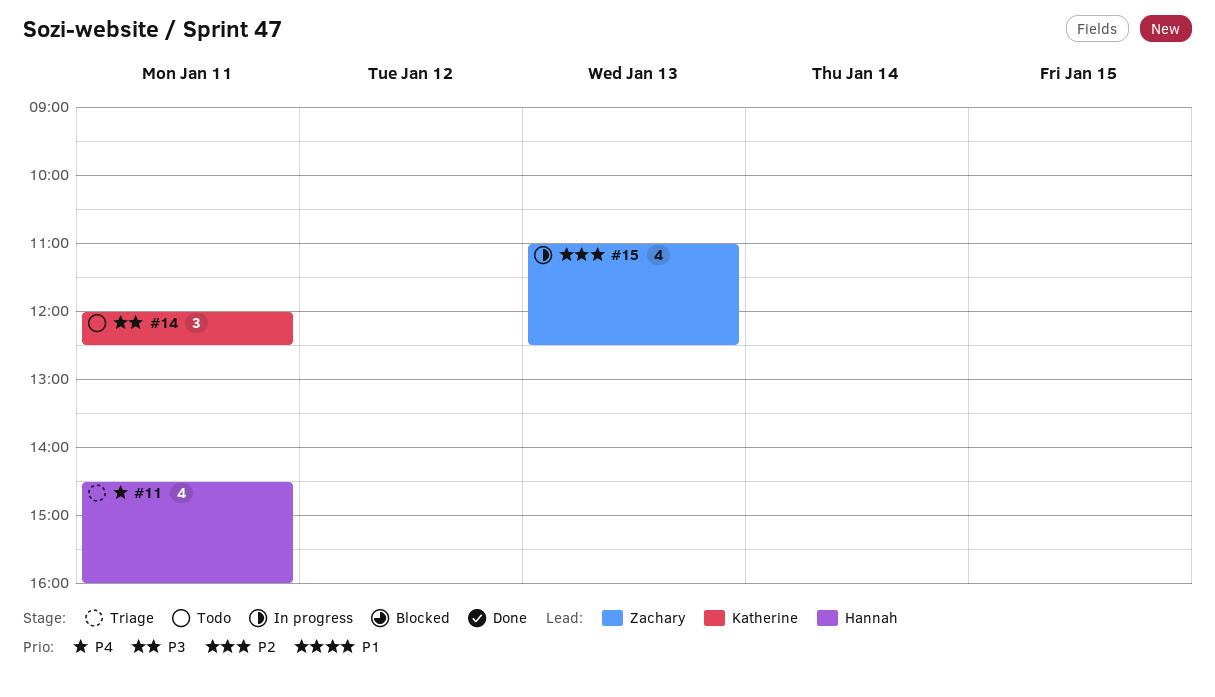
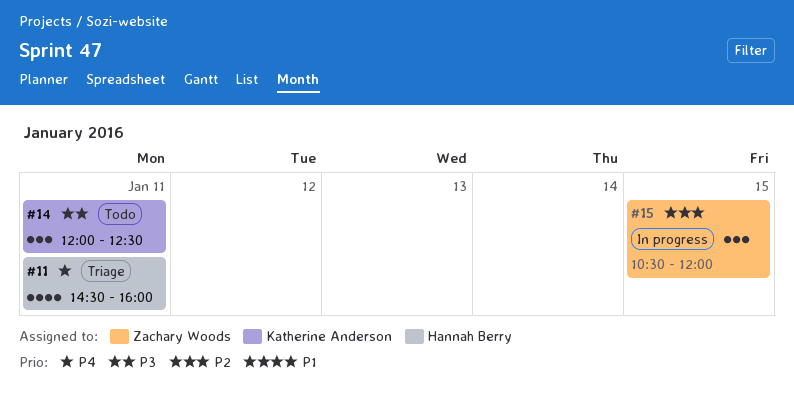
#15, estimate: 4 -> 3
#15, day: Jan 13 -> Jan 15
#15, begins: 11:00 -> 10:30
#15, ends: 12:30 -> 12:00

